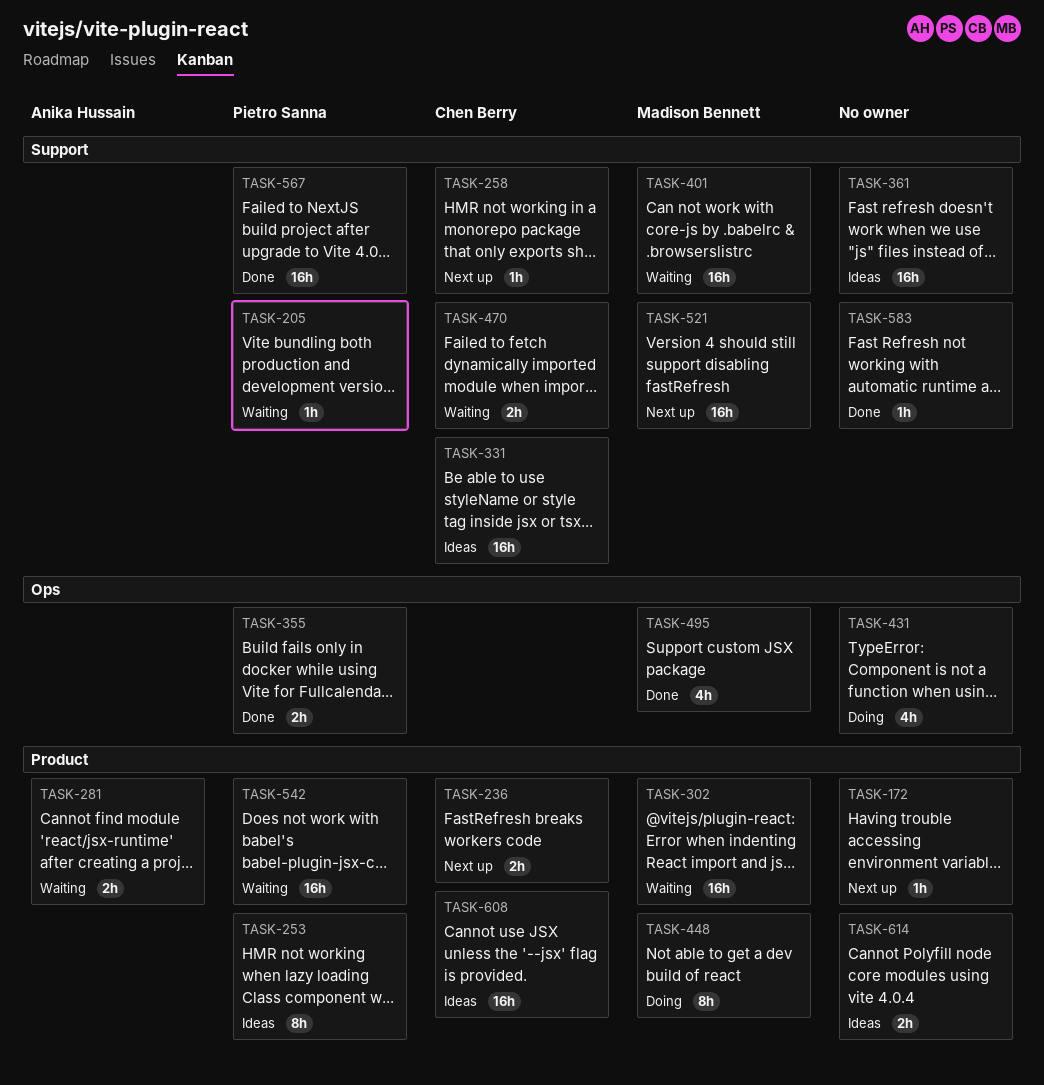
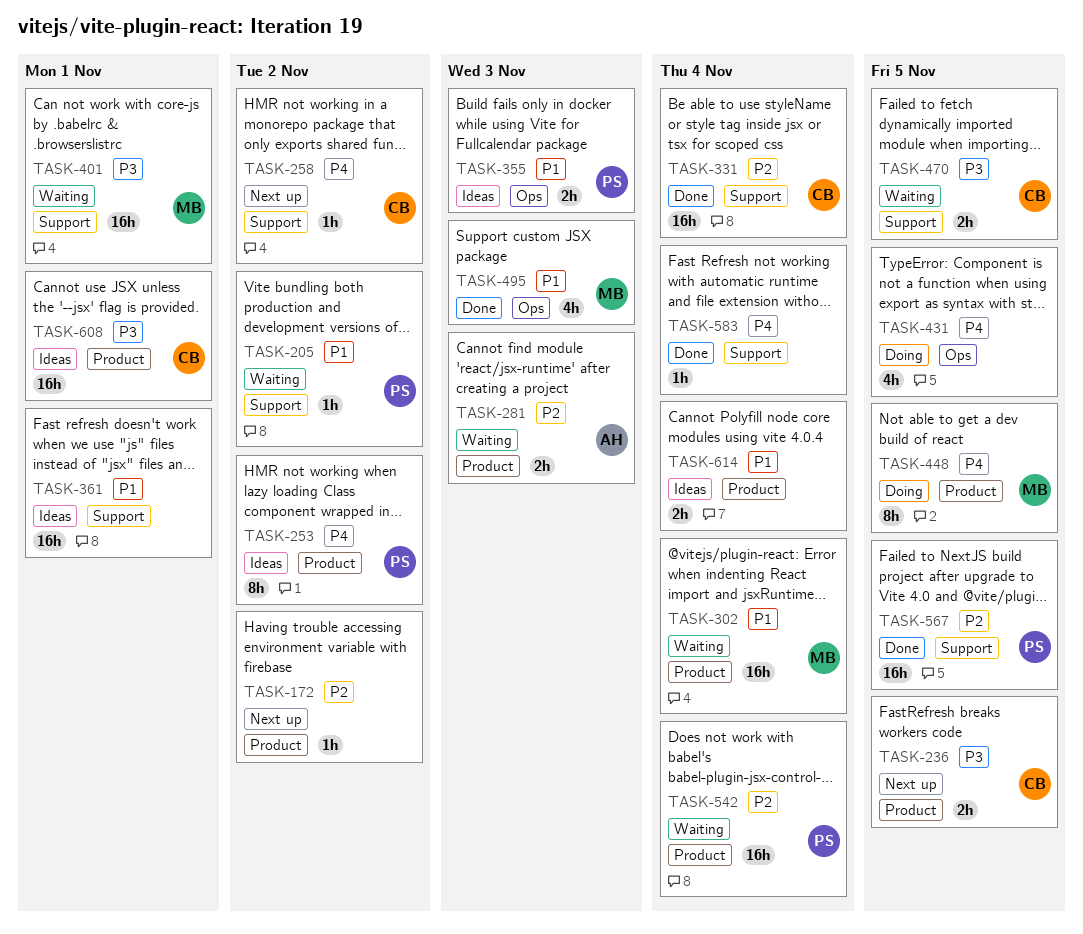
TASK-331, status: Ideas -> Done
TASK-355, status: Done -> Ideas
TASK-521: present -> none

